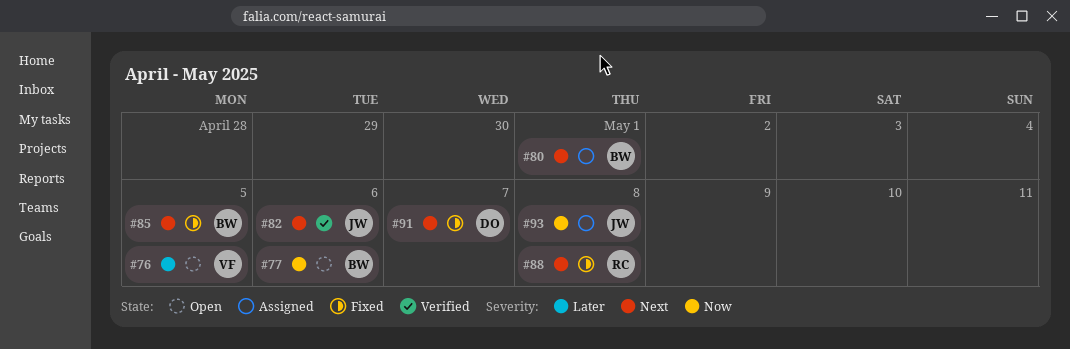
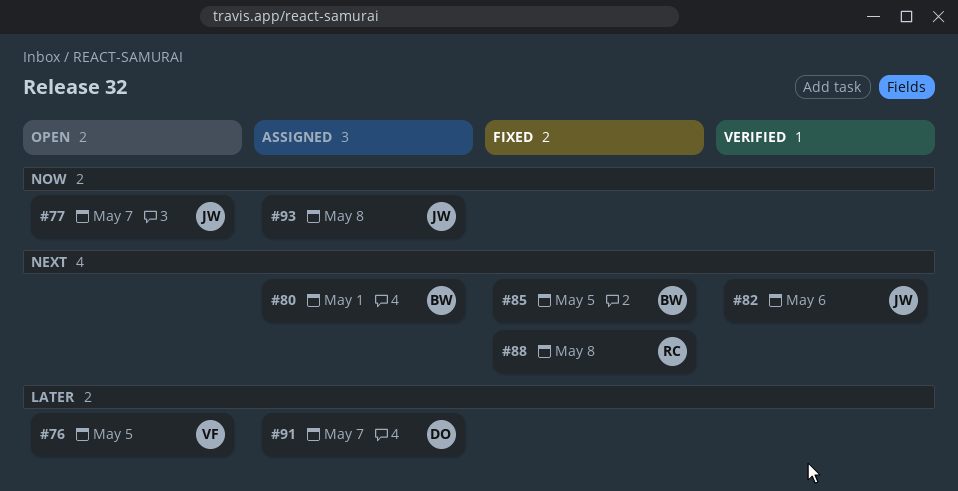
#77, owner: BW -> JW
#77, due: May 6 -> May 7
#91, status: Fixed -> Assigned
#91, priority: Next -> Later

